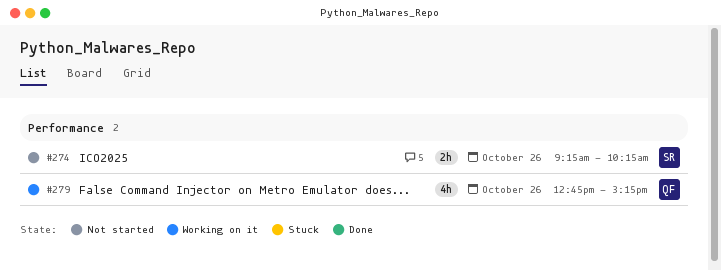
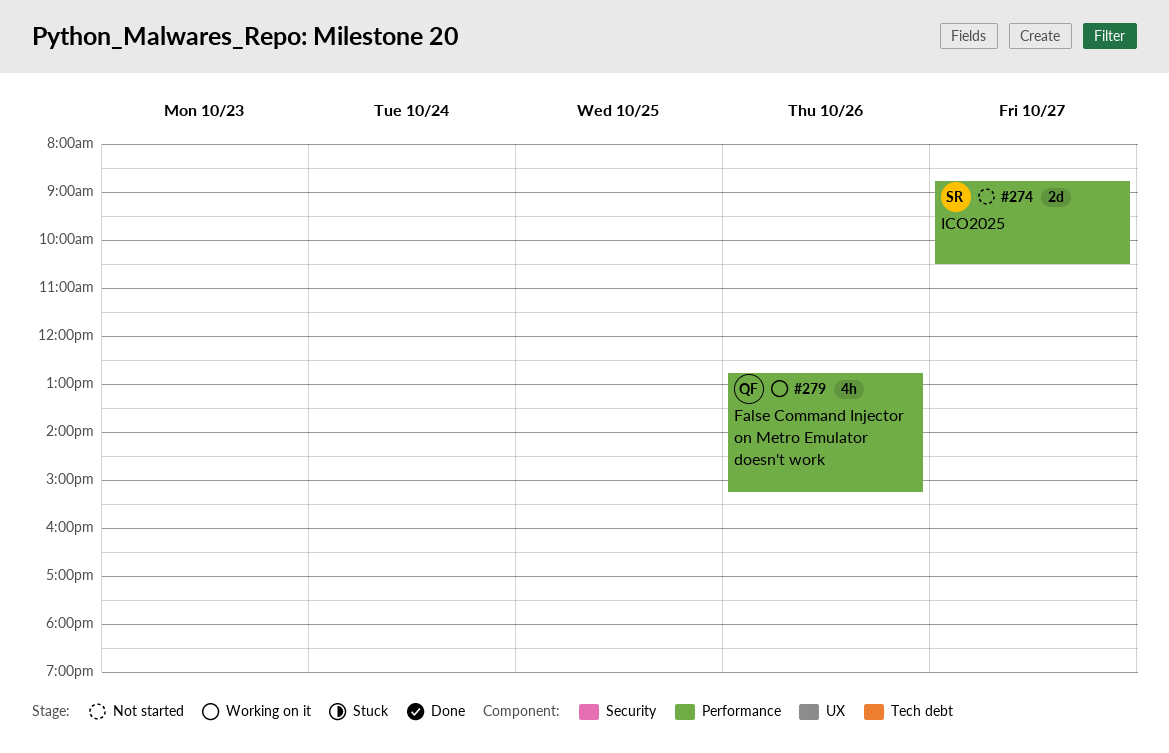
#274, estimate: 2h -> 2d
#274, day: Oct 26 -> Oct 27
#274, begins: 09:15 -> 08:45
#274, ends: 10:15 -> 10:30

